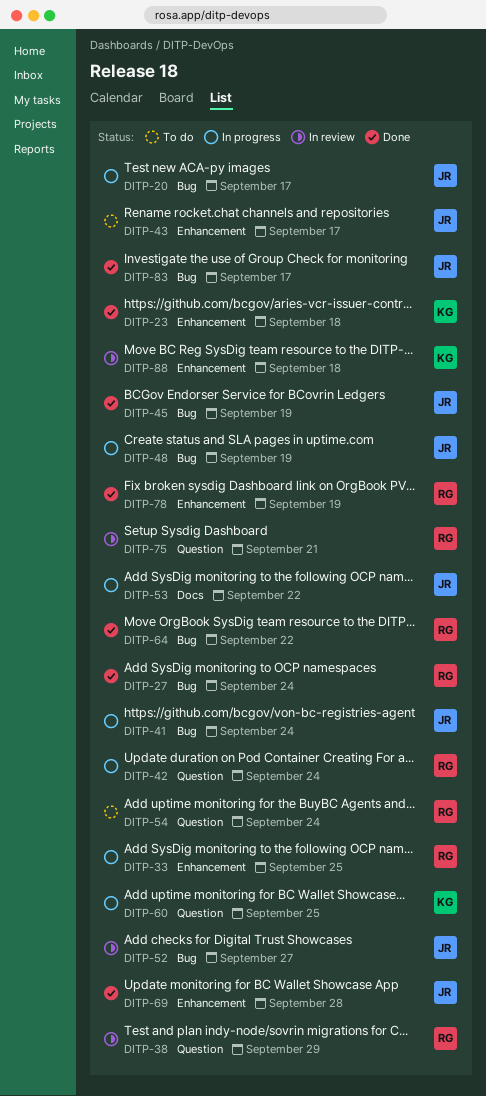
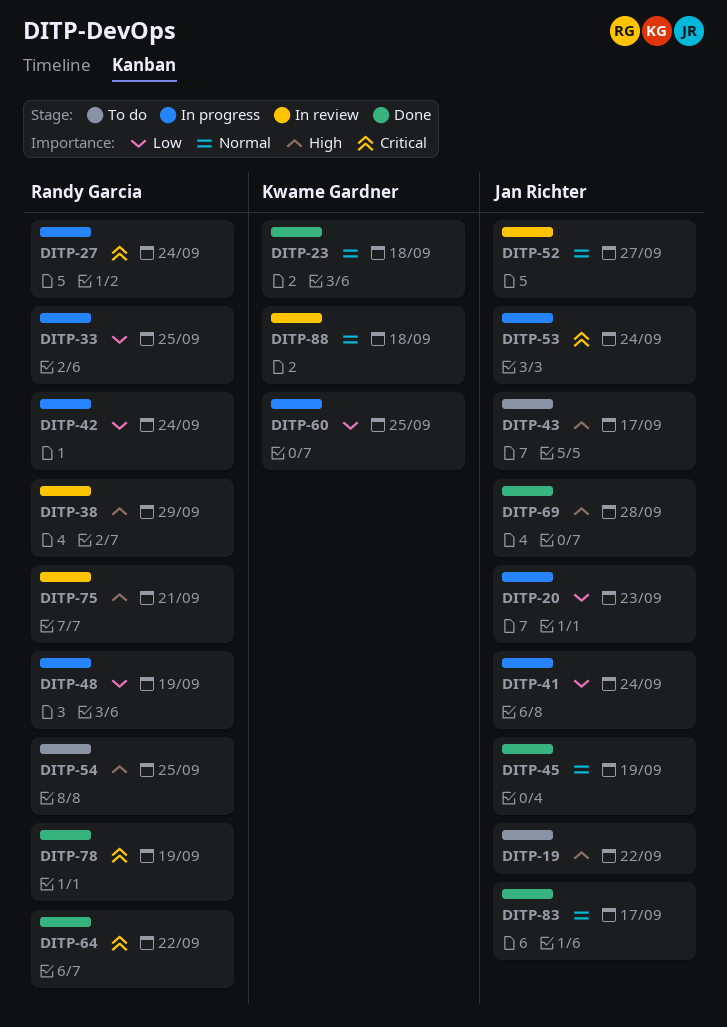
DITP-19: none -> present
DITP-20, due: Sep 17 -> Sep 23
DITP-27, status: Done -> In progress
DITP-48, owner: Jan Richter -> Randy Garcia
DITP-53, due: Sep 22 -> Sep 24
DITP-54, due: Sep 24 -> Sep 25

